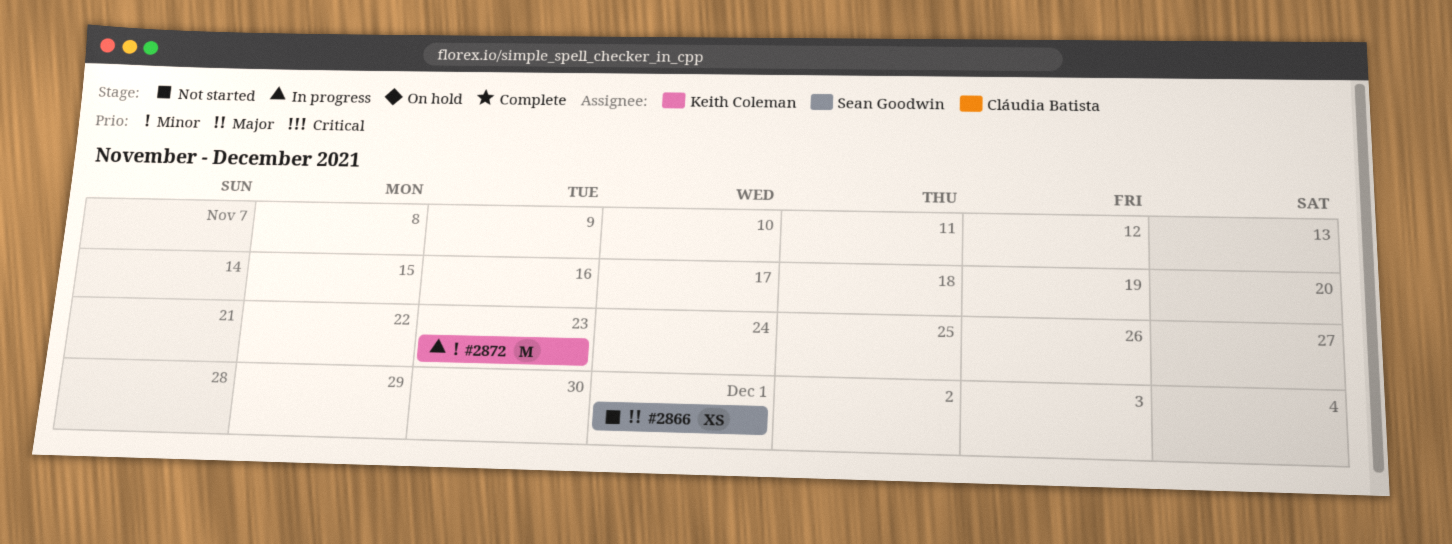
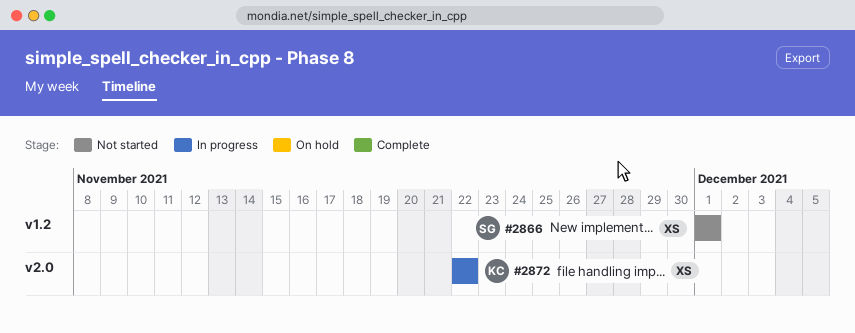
#2872, estimate: M -> XS
#2872, start: Nov 23 -> Nov 22
#2872, due: Nov 23 -> Nov 22

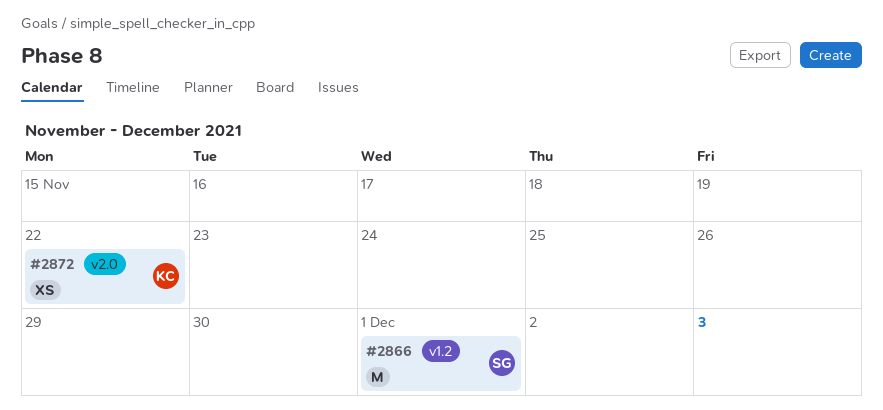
#2866, estimate: XS -> M

